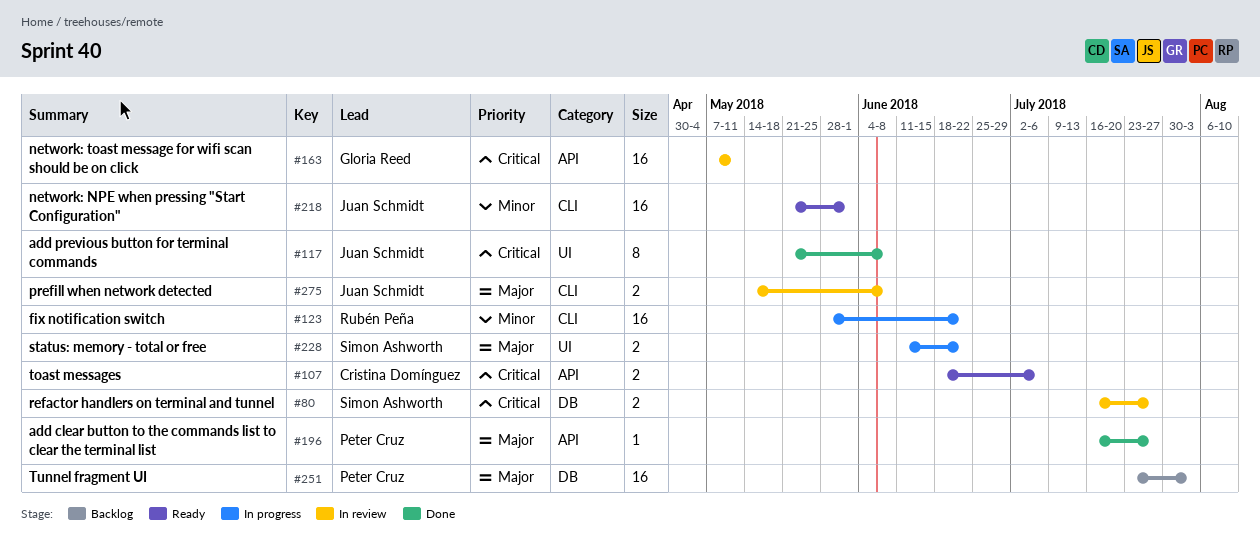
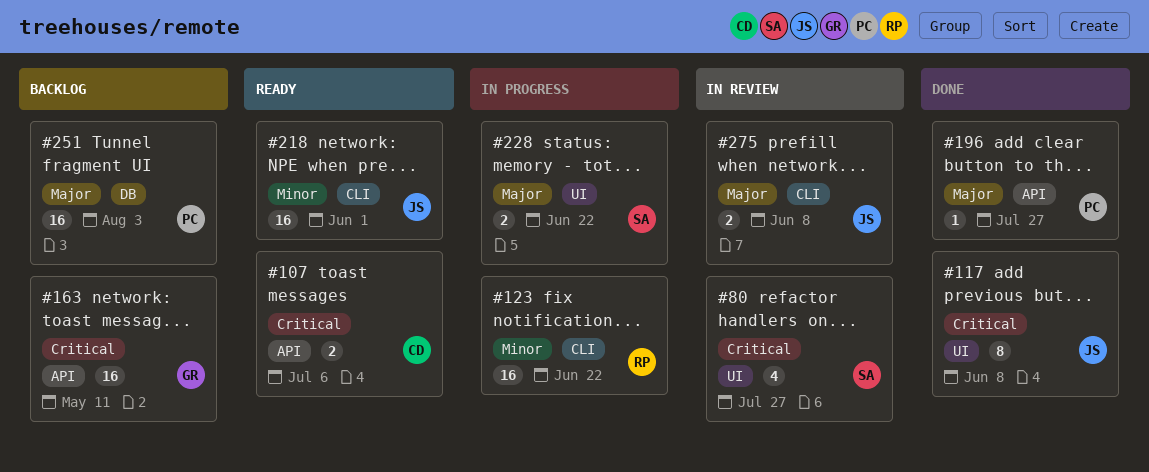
#80, label: DB -> UI
#80, estimate: 2 -> 4
#163, status: In review -> Backlog

